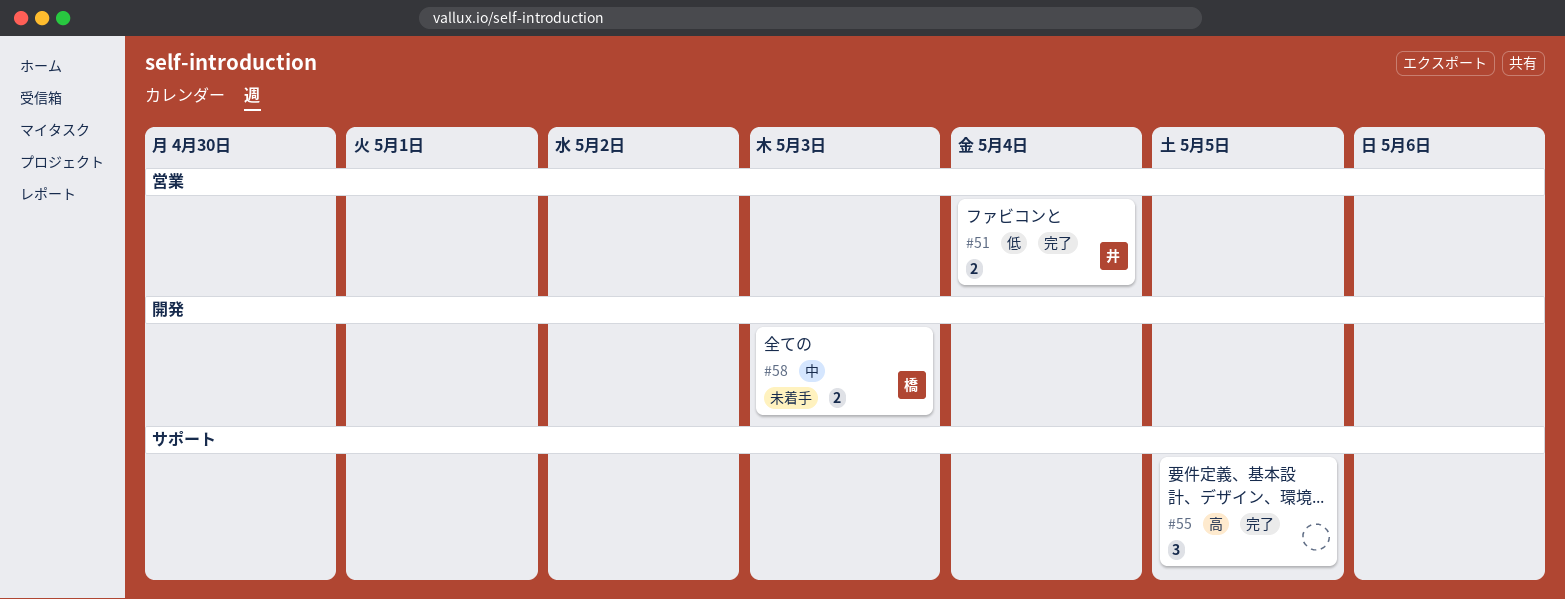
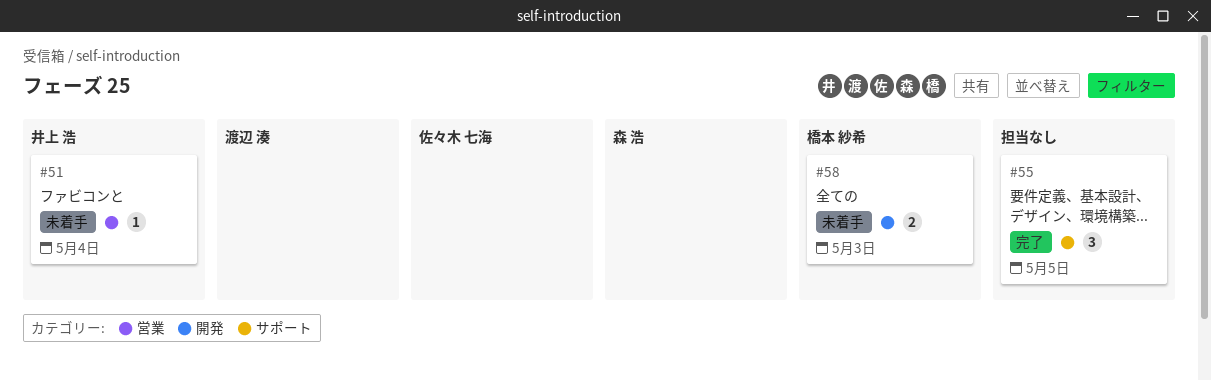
#51, status: 完了 -> 未着手
#51, estimate: 2 -> 1

